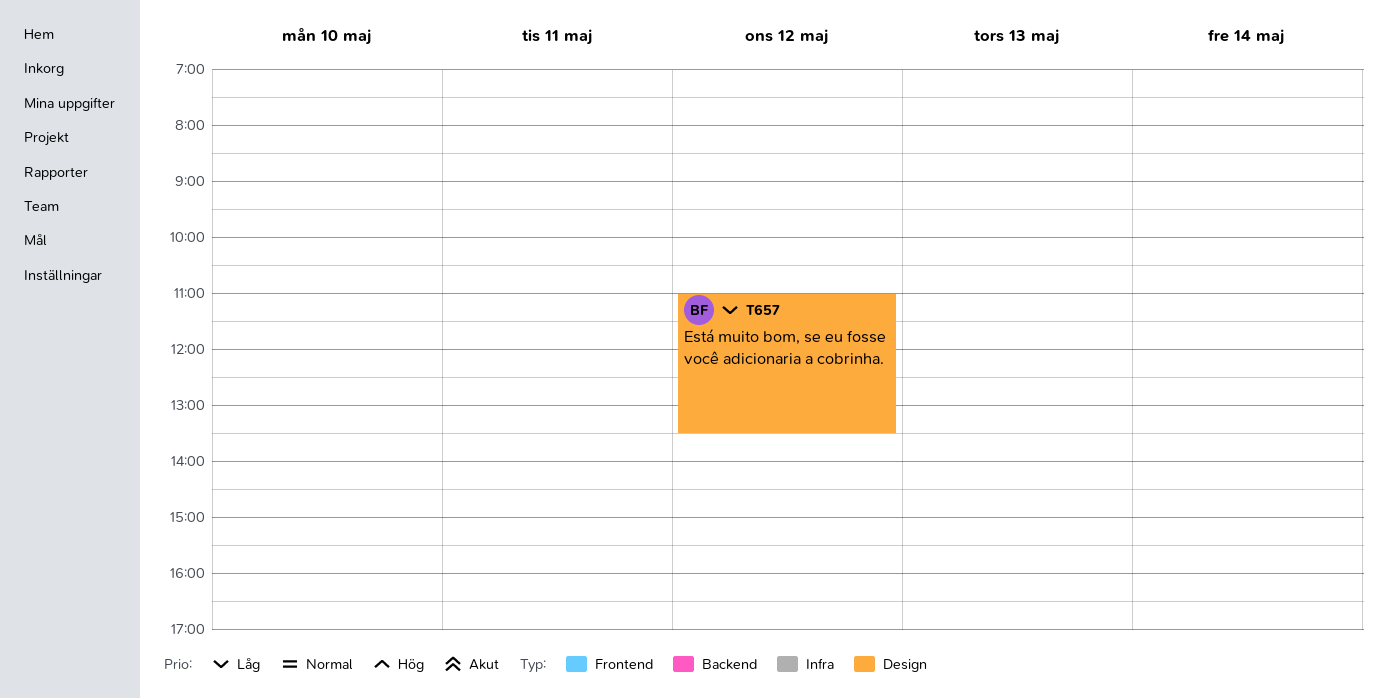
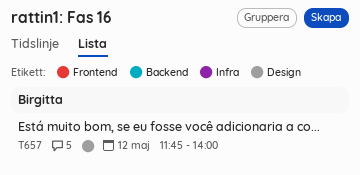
T657, begins: 11:00 -> 11:45
T657, ends: 13:30 -> 14:00

